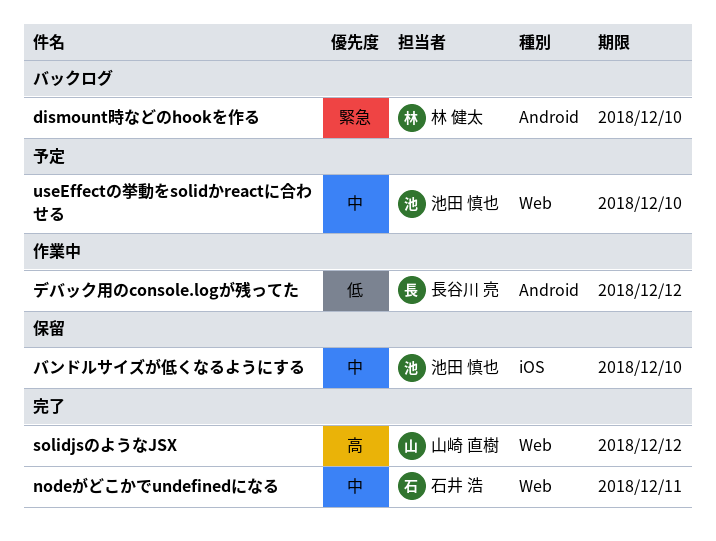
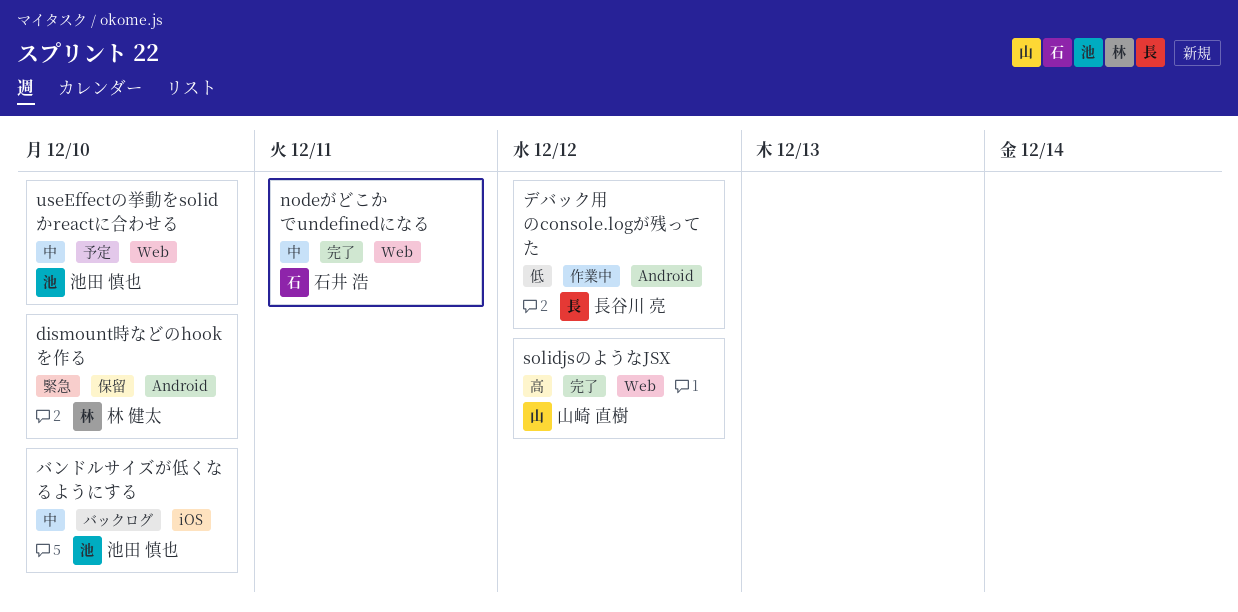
dismount時などのhookを作る, status: バックログ -> 保留
バンドルサイズが低くなるようにする, status: 保留 -> バックログ

